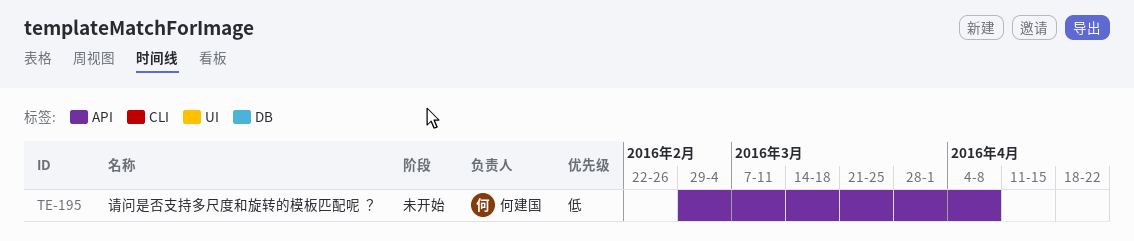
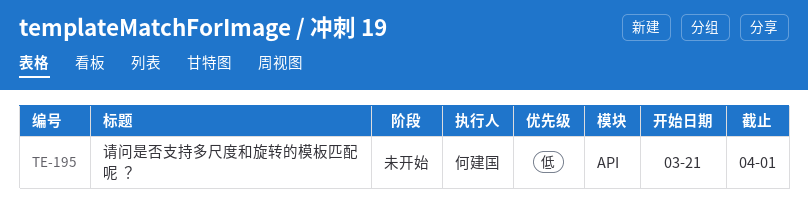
TE-195, start: Feb 29 -> Mar 21
TE-195, due: Apr 8 -> Apr 1

